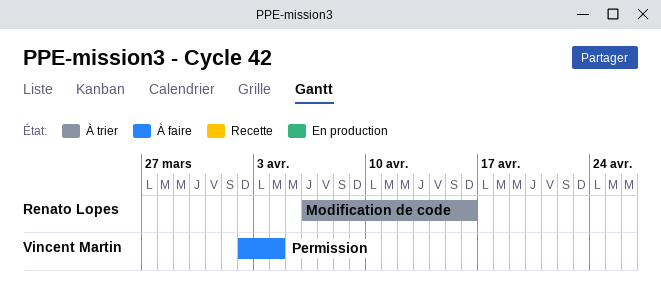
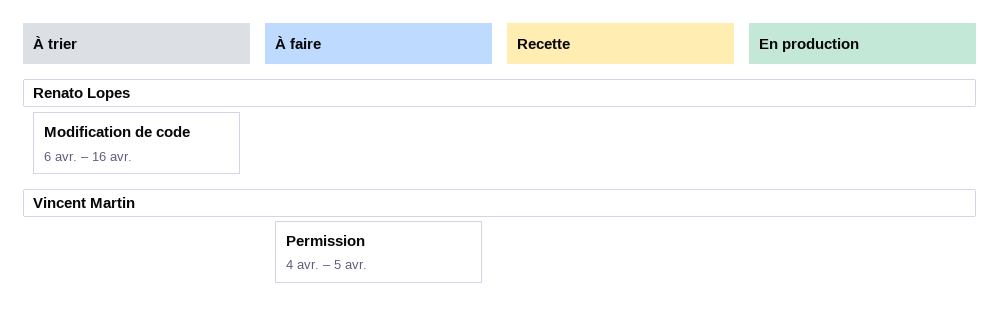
Permission, start: Apr 2 -> Apr 4
Permission, due: Apr 4 -> Apr 5

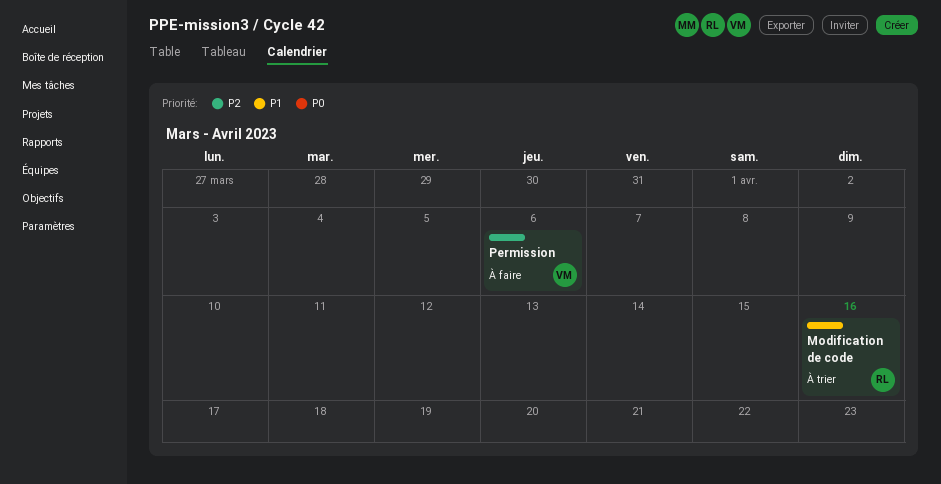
Permission, due: Apr 5 -> Apr 6

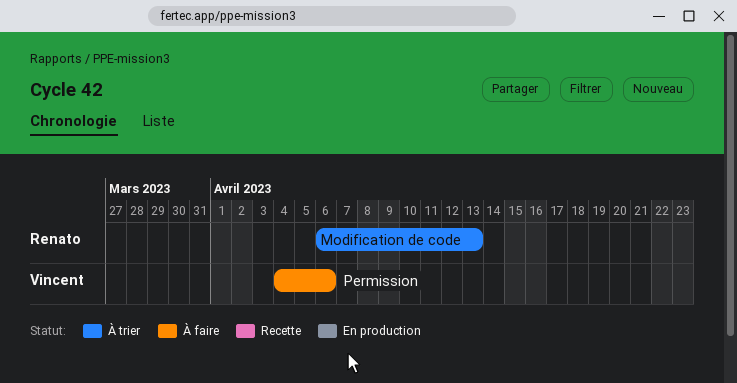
Modification de code, due: Apr 16 -> Apr 13

